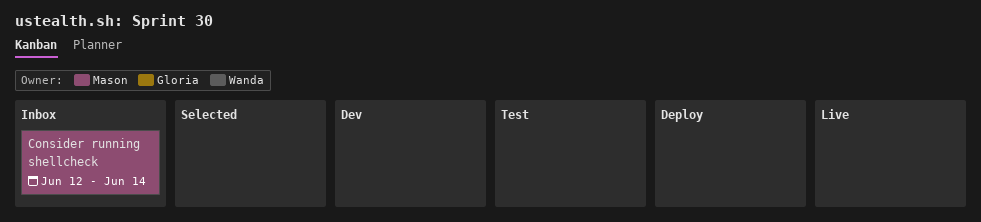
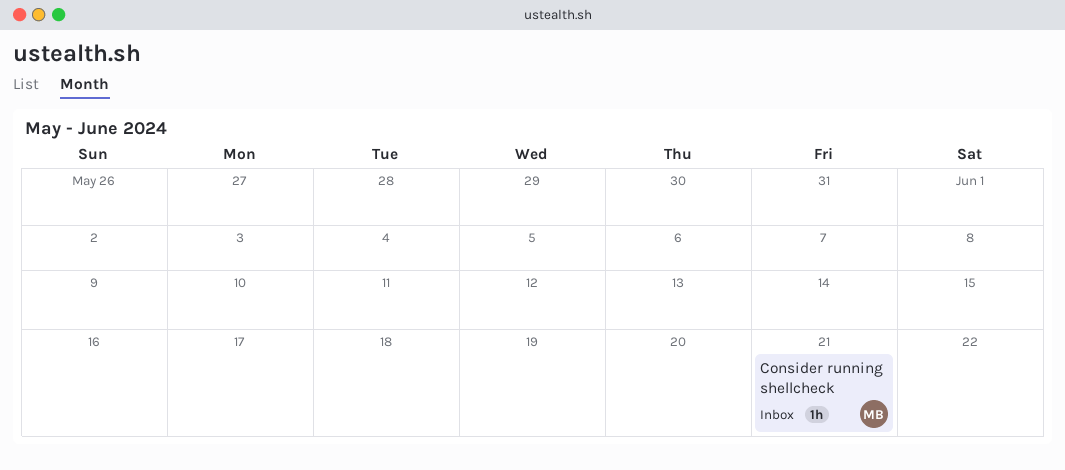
Consider running shellcheck, due: Jun 14 -> Jun 21

